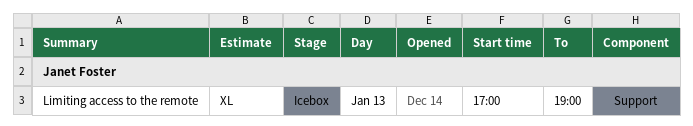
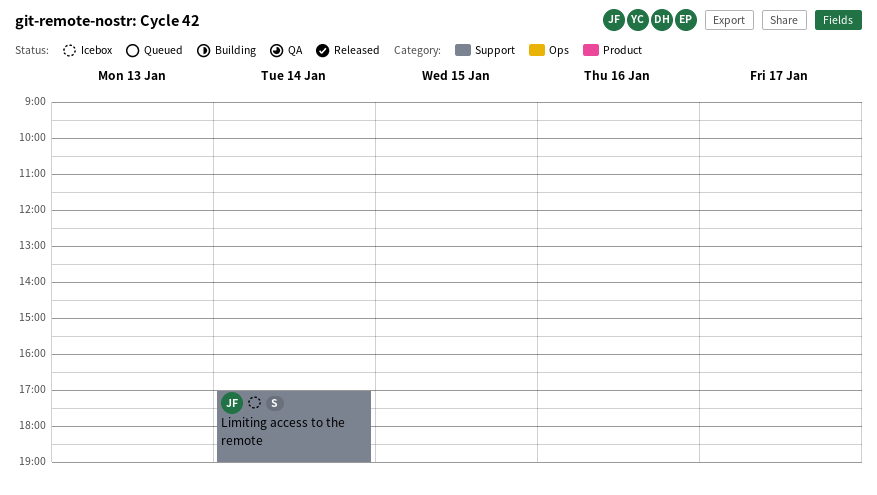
Limiting access to the remote, estimate: XL -> S
Limiting access to the remote, day: Jan 13 -> Jan 14

